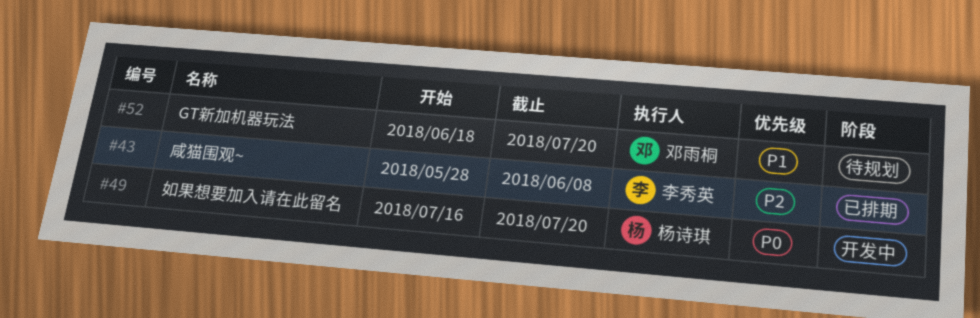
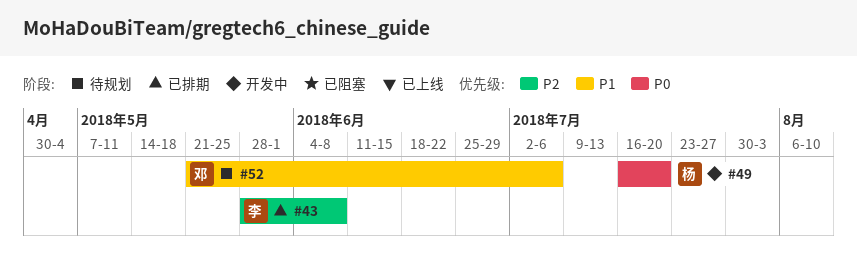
#52, start: Jun 18 -> May 21
#52, due: Jul 20 -> Jul 6

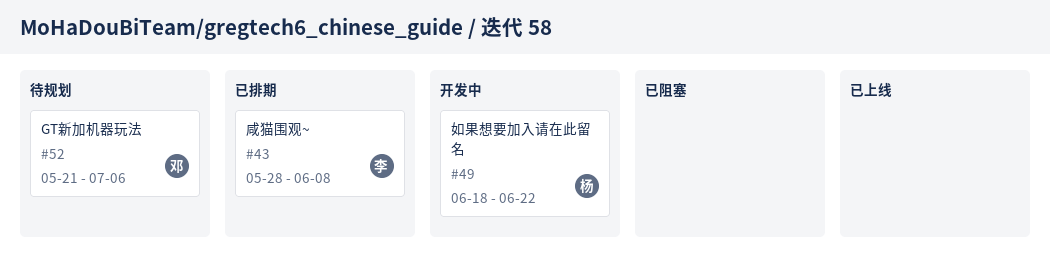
#49, start: Jul 16 -> Jun 18
#49, due: Jul 20 -> Jun 22

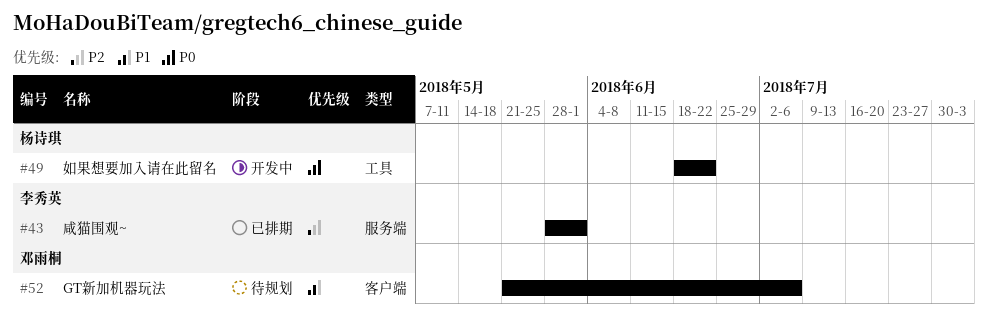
#43, due: Jun 8 -> Jun 1

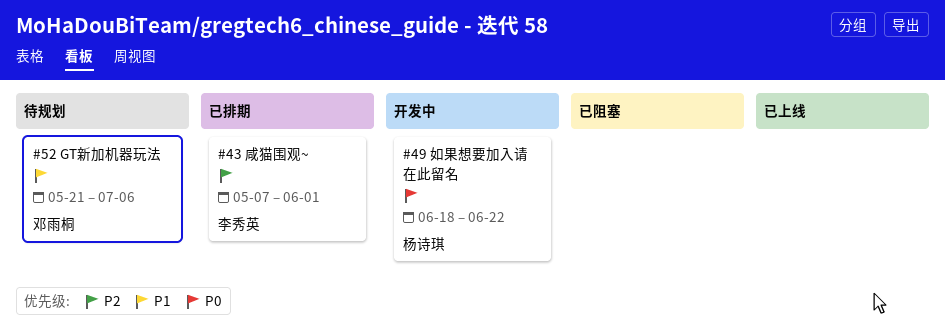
#43, start: May 28 -> May 7

